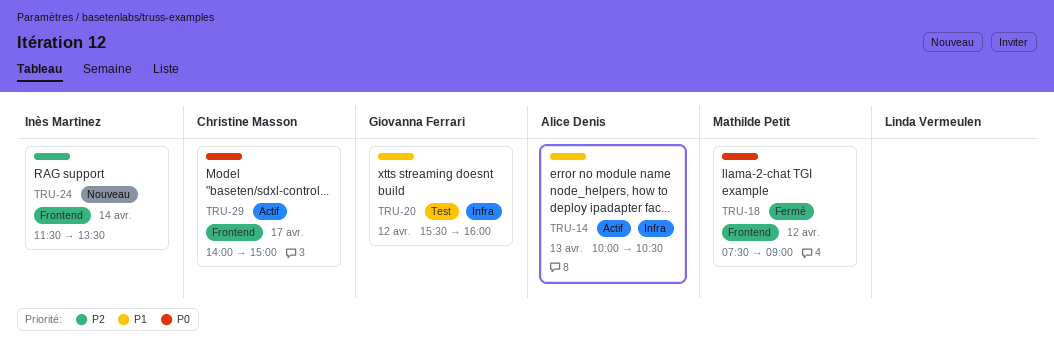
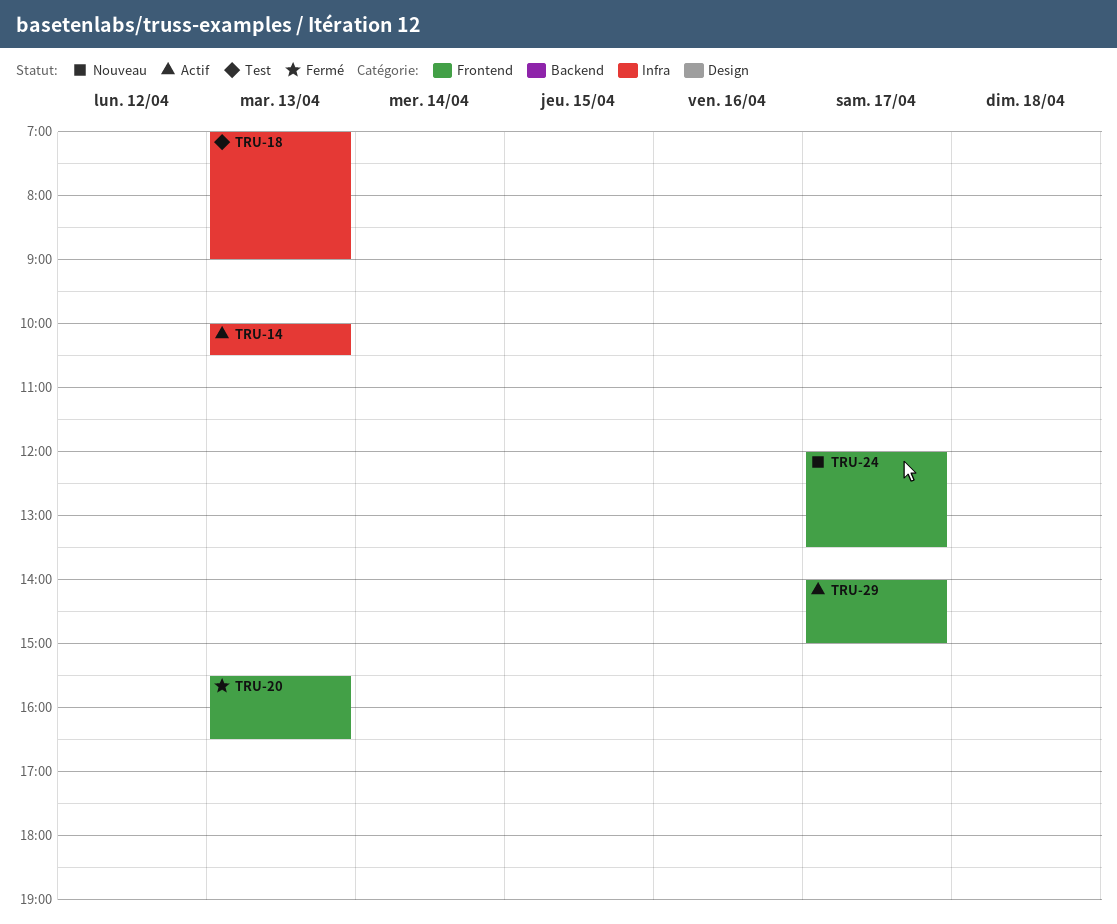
TRU-18, status: Fermé -> Test
TRU-18, label: Frontend -> Infra
TRU-18, day: Apr 12 -> Apr 13
TRU-18, begins: 07:30 -> 07:00
TRU-20, status: Test -> Fermé
TRU-20, label: Infra -> Frontend
TRU-20, day: Apr 12 -> Apr 13
TRU-20, ends: 16:00 -> 16:30
TRU-24, day: Apr 14 -> Apr 17
TRU-24, begins: 11:30 -> 12:00

